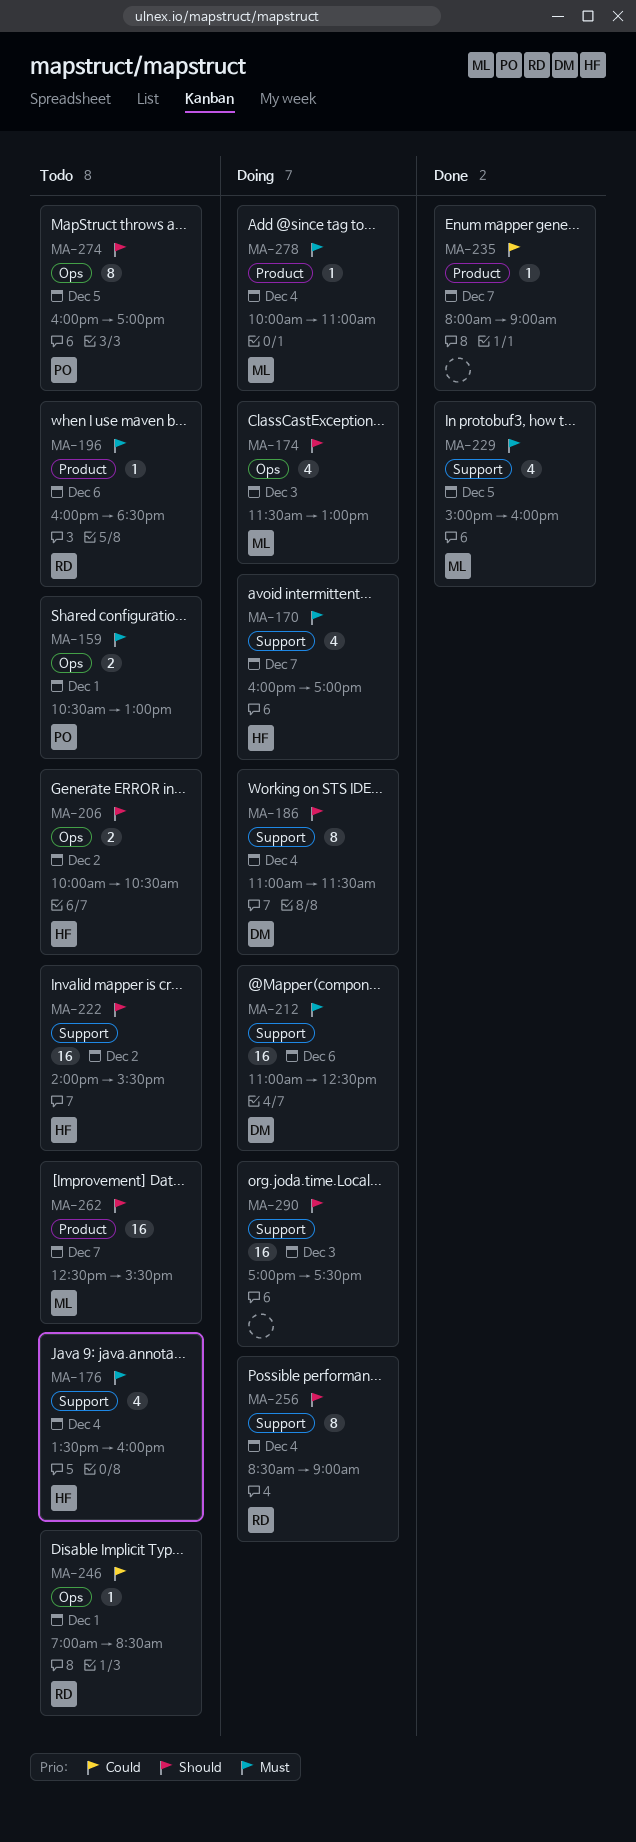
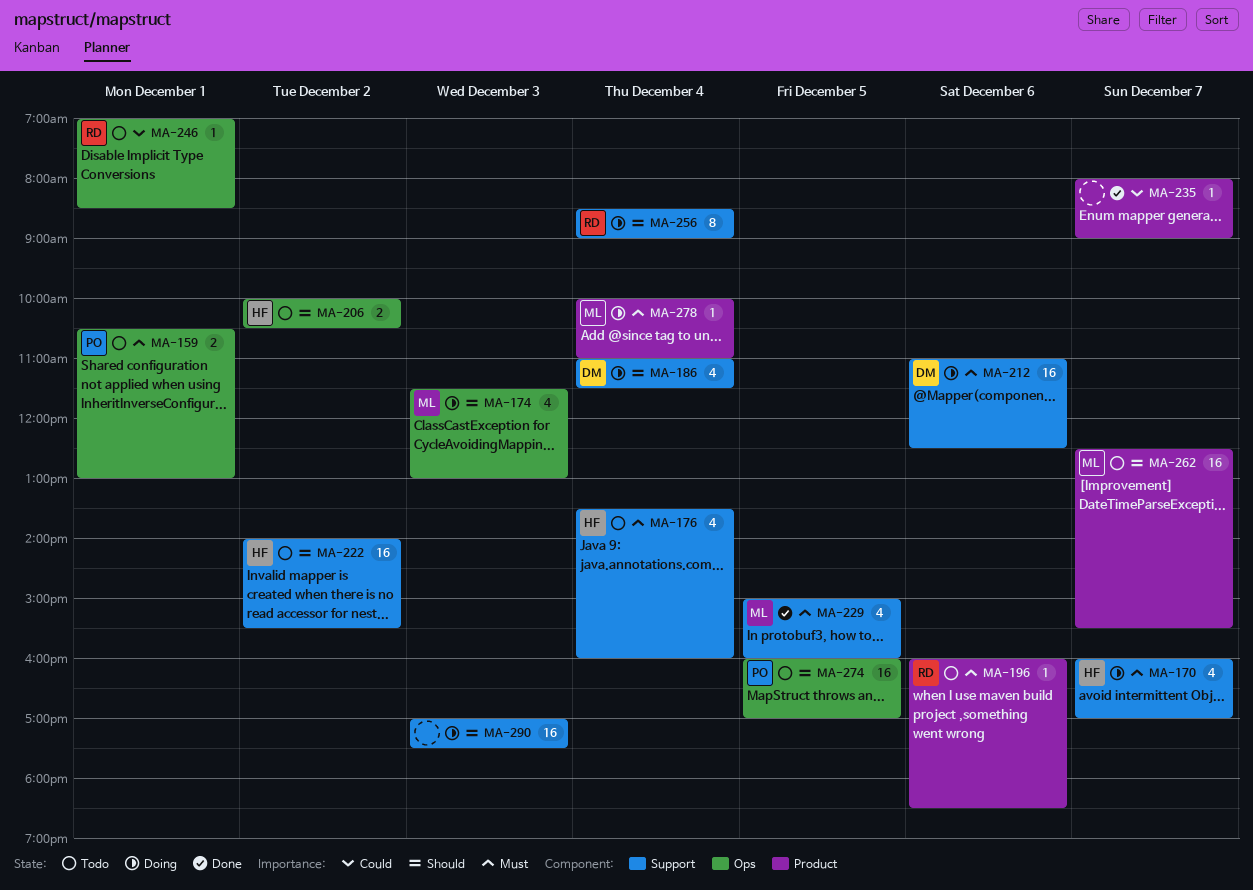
MA-186, estimate: 8 -> 4
MA-274, estimate: 8 -> 16

